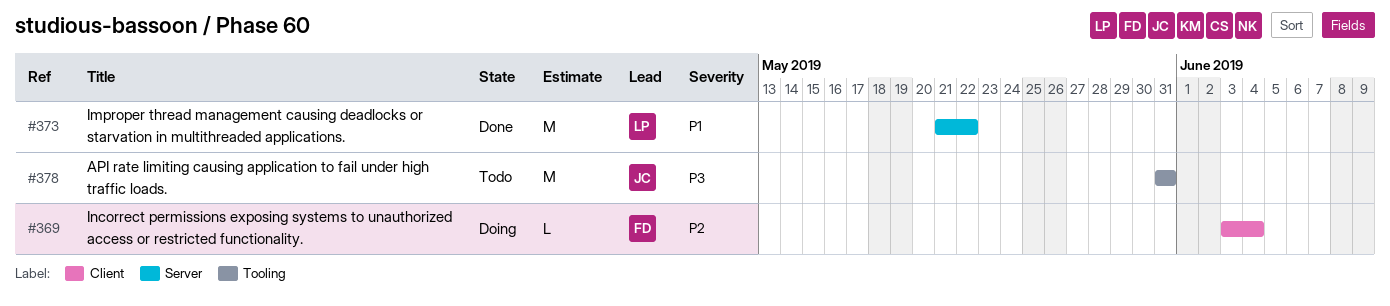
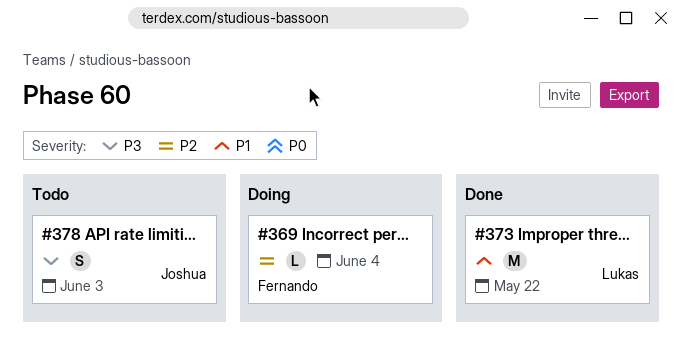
#378, estimate: M -> S
#378, due: May 31 -> Jun 3

